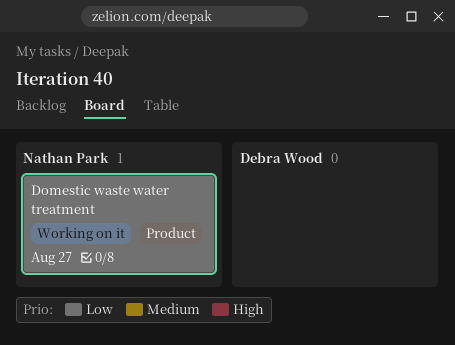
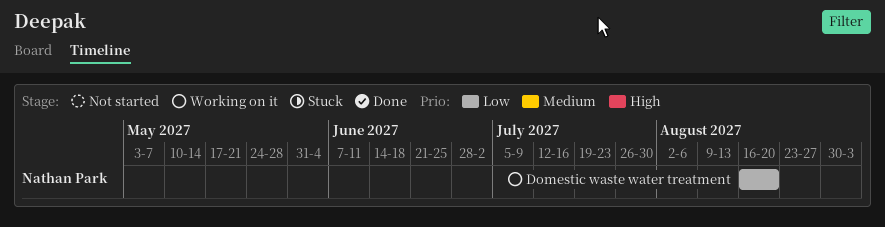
Domestic waste water treatment, due: Aug 27 -> Aug 20

